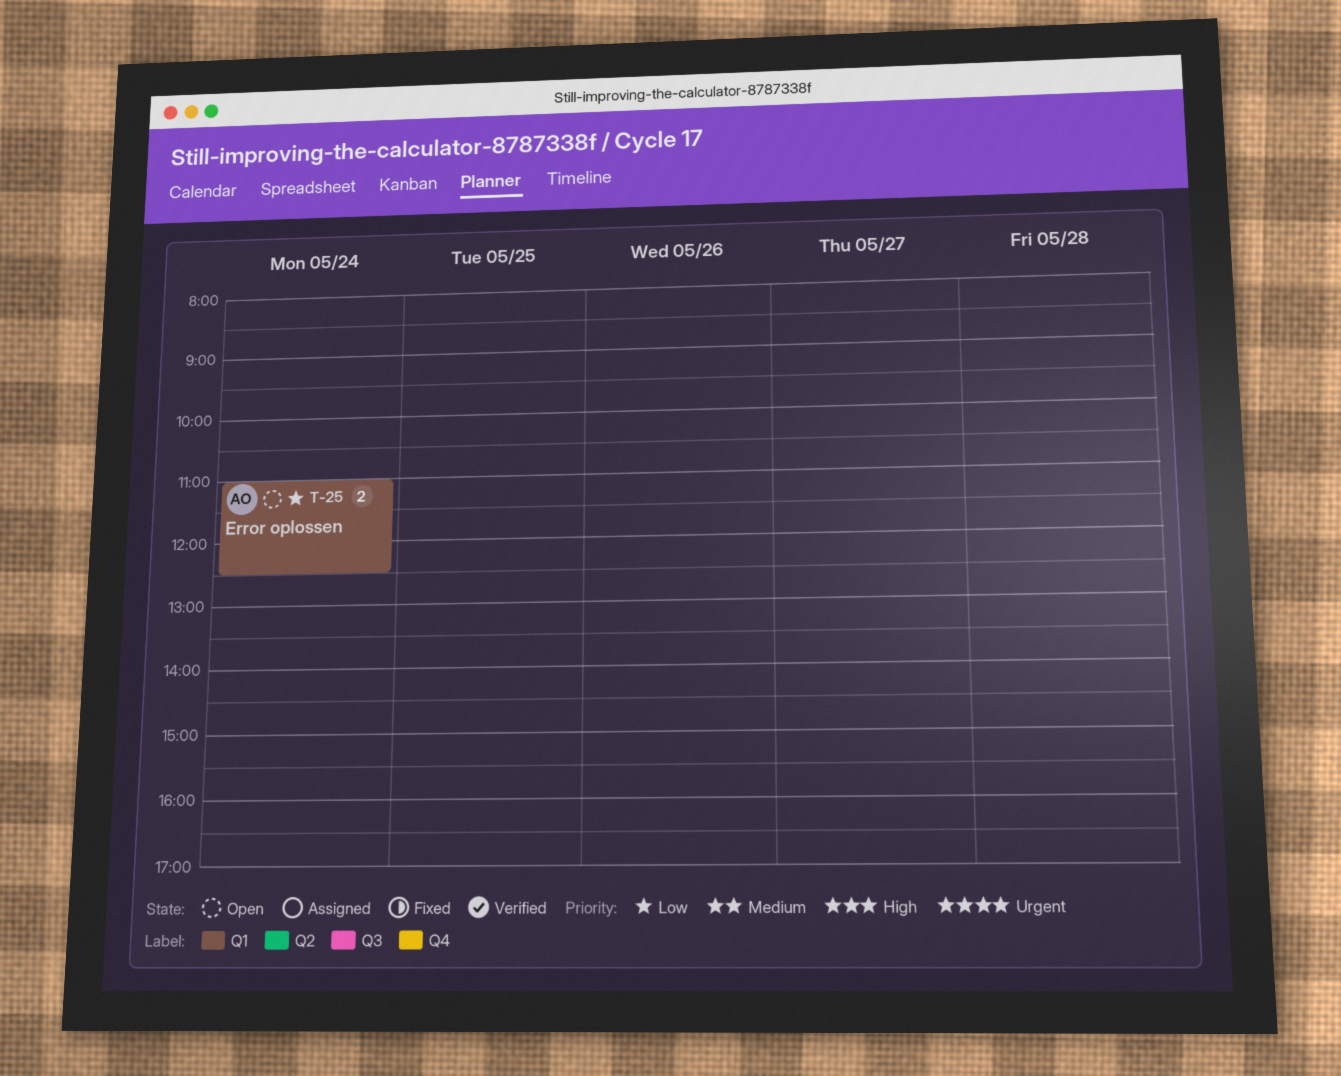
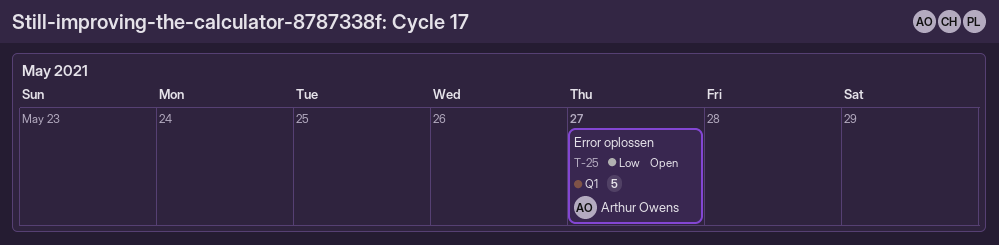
T-25, estimate: 2 -> 5
T-25, day: May 24 -> May 27

